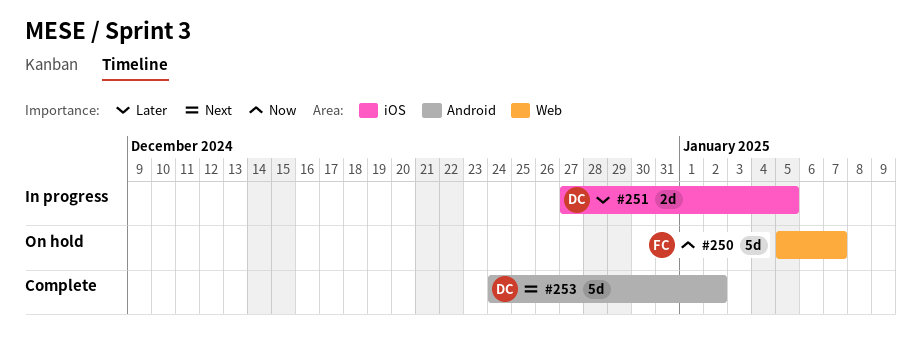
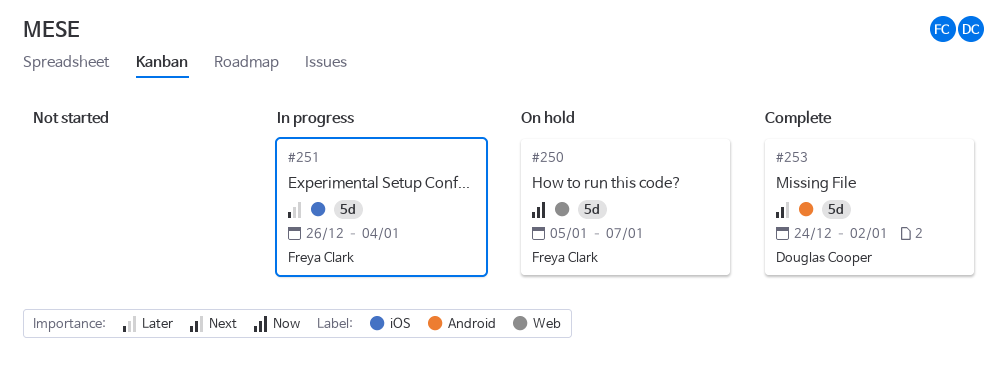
#251, owner: Douglas Cooper -> Freya Clark
#251, estimate: 2d -> 5d
#251, start: Dec 27 -> Dec 26
#251, due: Jan 5 -> Jan 4

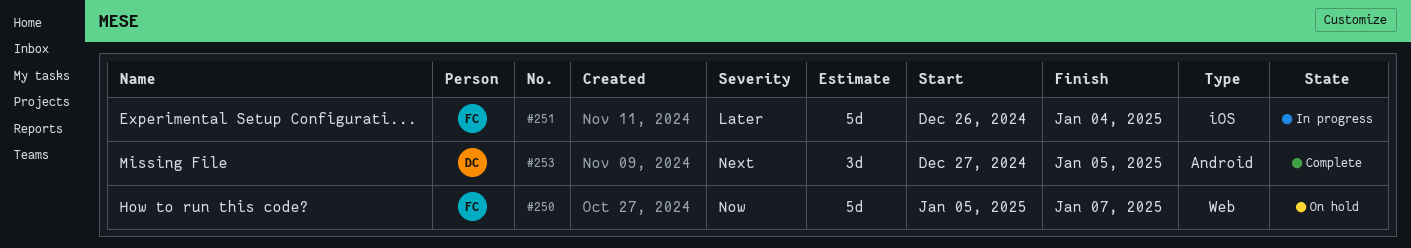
#253, estimate: 5d -> 3d
#253, start: Dec 24 -> Dec 27
#253, due: Jan 2 -> Jan 5

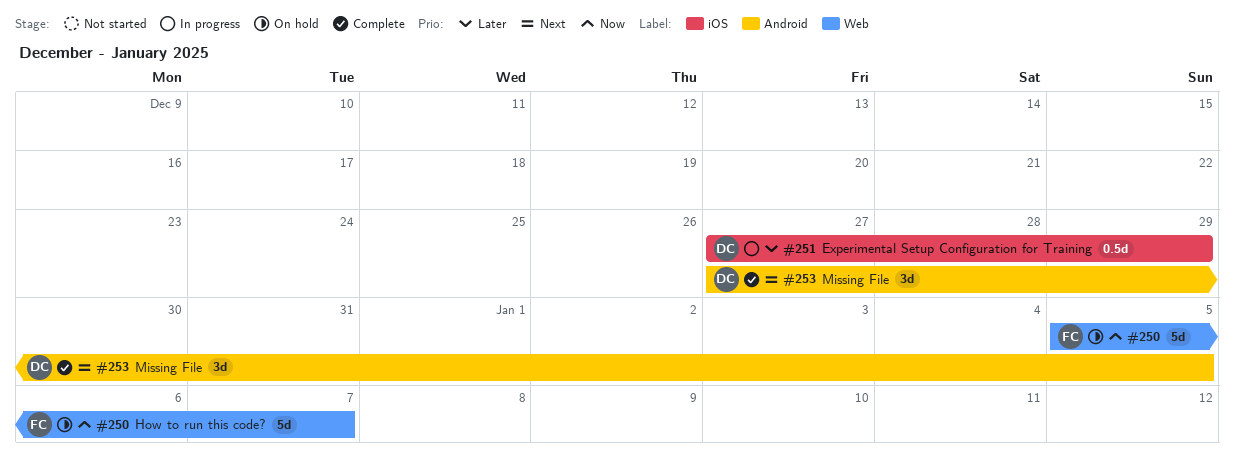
#251, owner: FC -> DC
#251, estimate: 5d -> 0.5d
#251, start: Dec 26 -> Dec 27
#251, due: Jan 4 -> Dec 29

